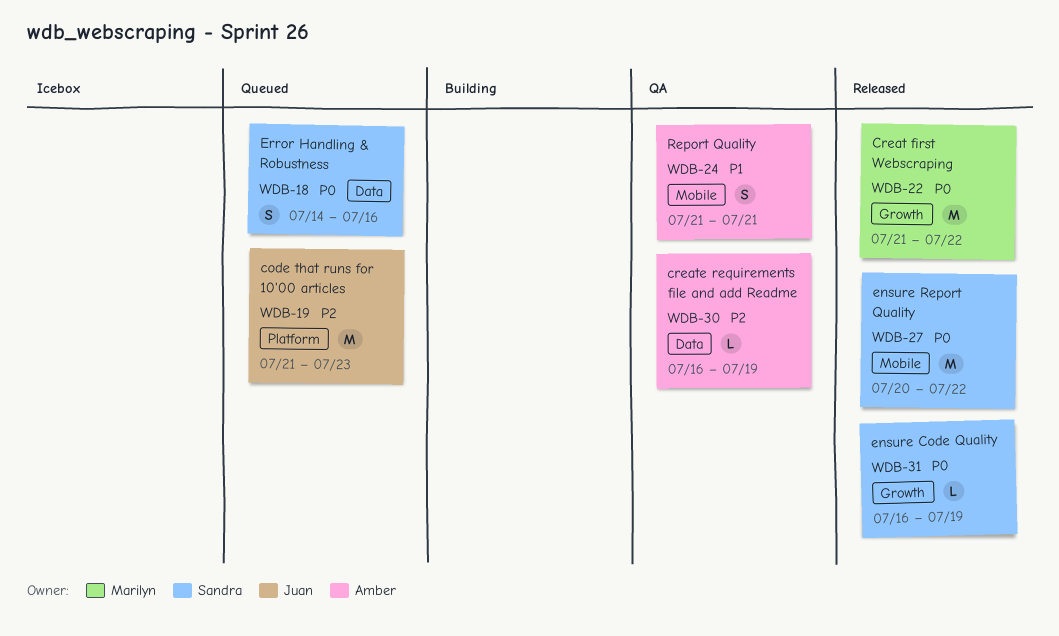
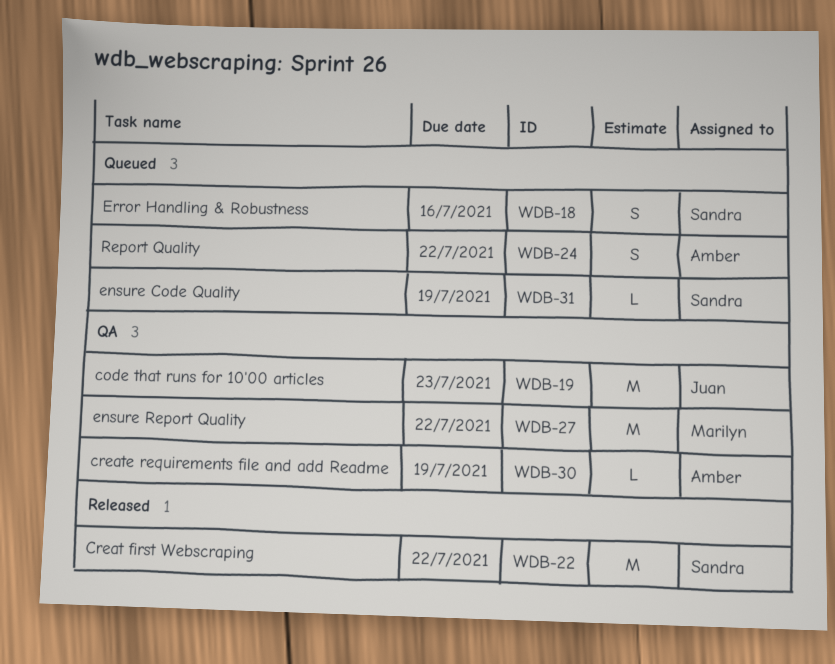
WDB-19, status: Queued -> QA
WDB-22, owner: Marilyn -> Sandra
WDB-24, status: QA -> Queued
WDB-24, due: Jul 21 -> Jul 22
WDB-27, status: Released -> QA
WDB-27, owner: Sandra -> Marilyn
WDB-31, status: Released -> Queued

